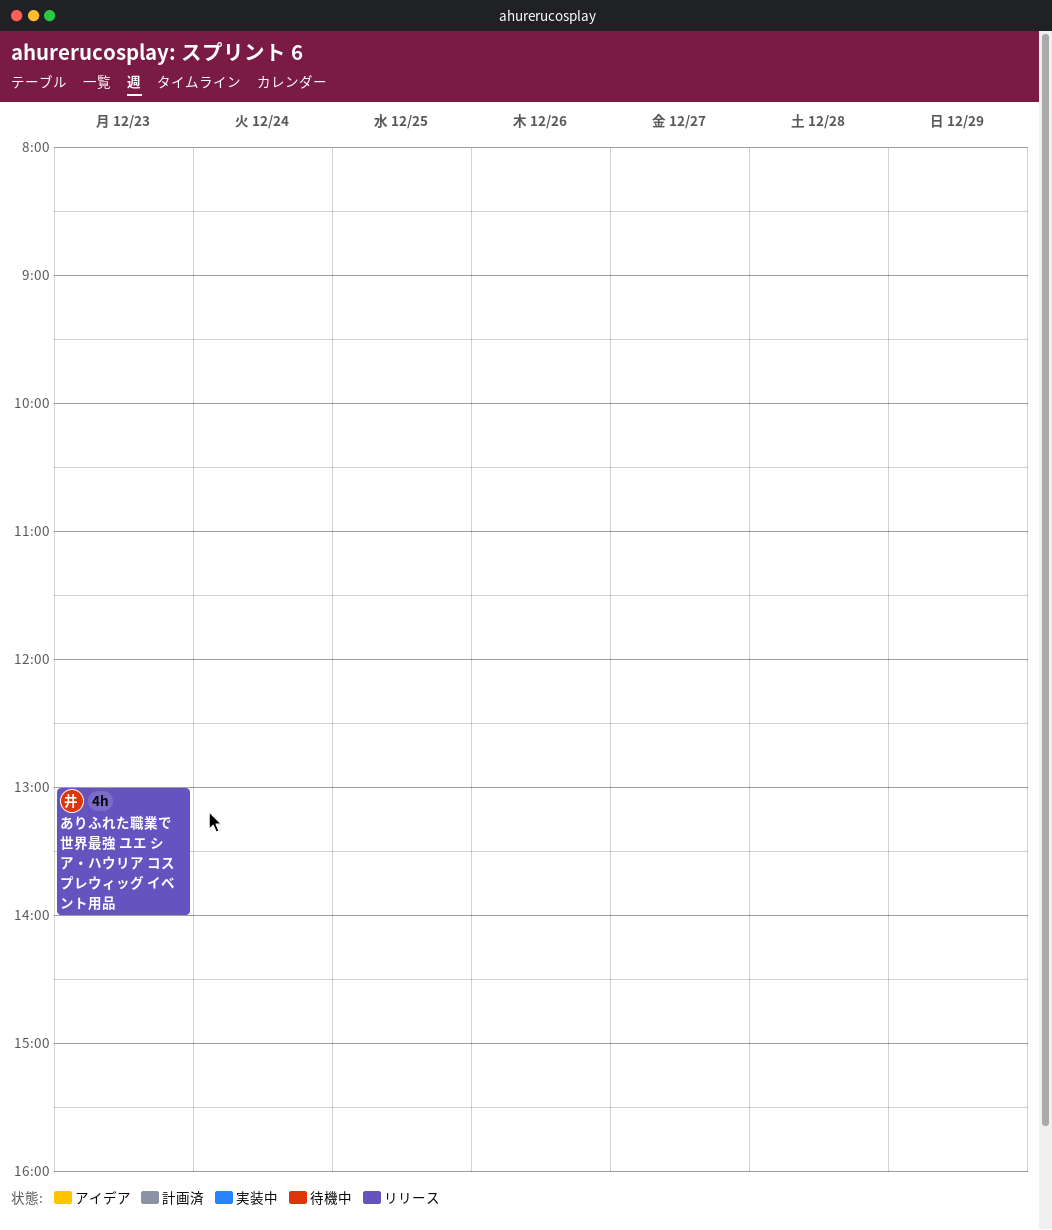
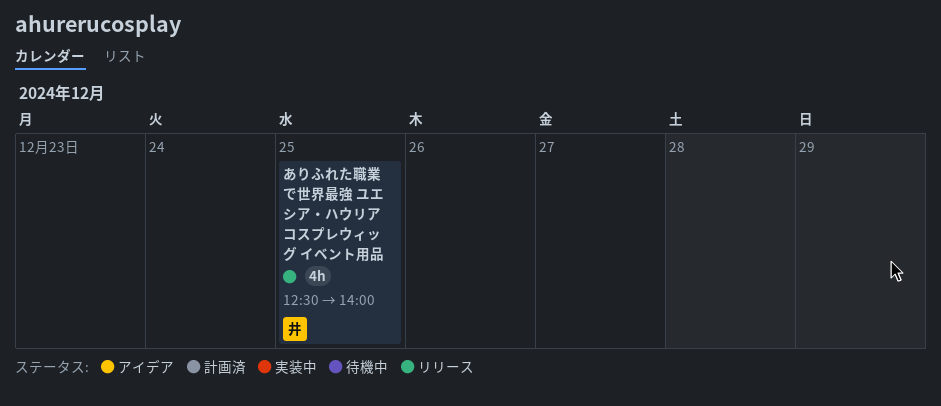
ありふれた職業で世界最強 ユエ シア・ハウリア コスプレウィッグ イベント用品, day: Dec 23 -> Dec 25
ありふれた職業で世界最強 ユエ シア・ハウリア コスプレウィッグ イベント用品, begins: 13:00 -> 12:30

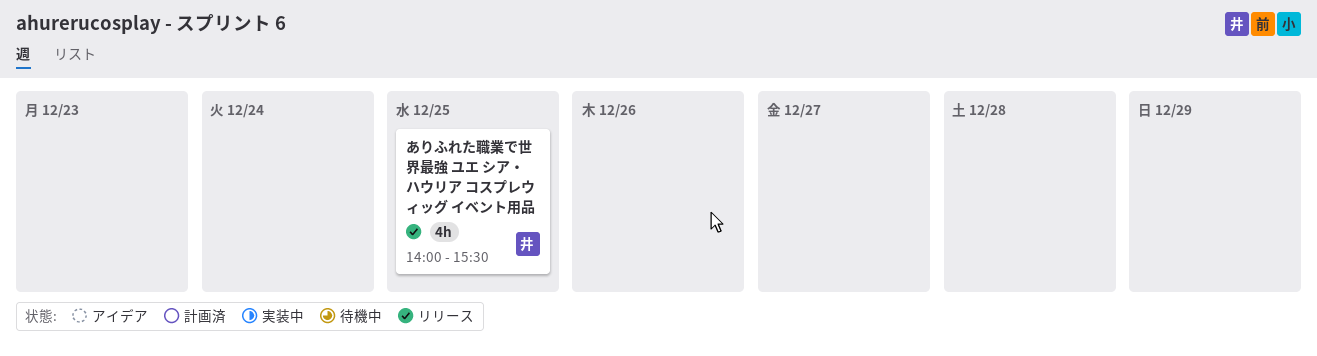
ありふれた職業で世界最強 ユエ シア・ハウリア コスプレウィッグ イベント用品, begins: 12:30 -> 14:00
ありふれた職業で世界最強 ユエ シア・ハウリア コスプレウィッグ イベント用品, ends: 14:00 -> 15:30

